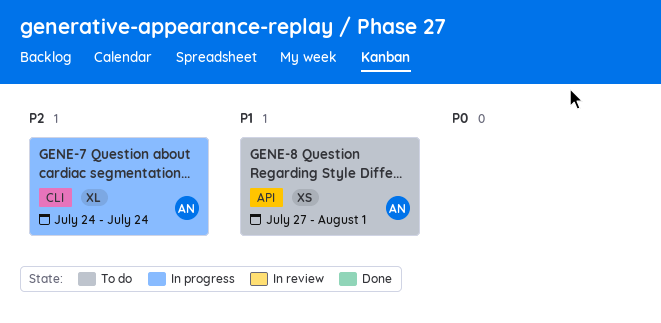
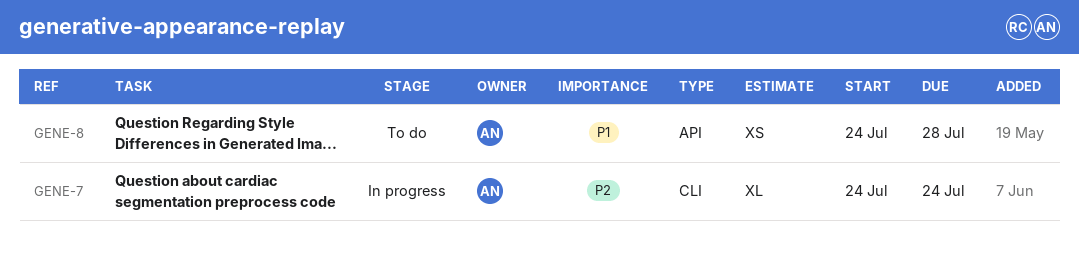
GENE-8, start: Jul 27 -> Jul 24
GENE-8, due: Aug 1 -> Jul 28

